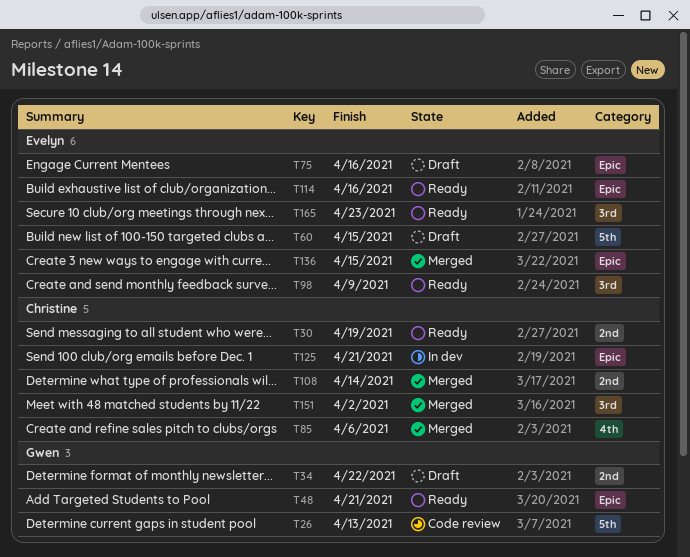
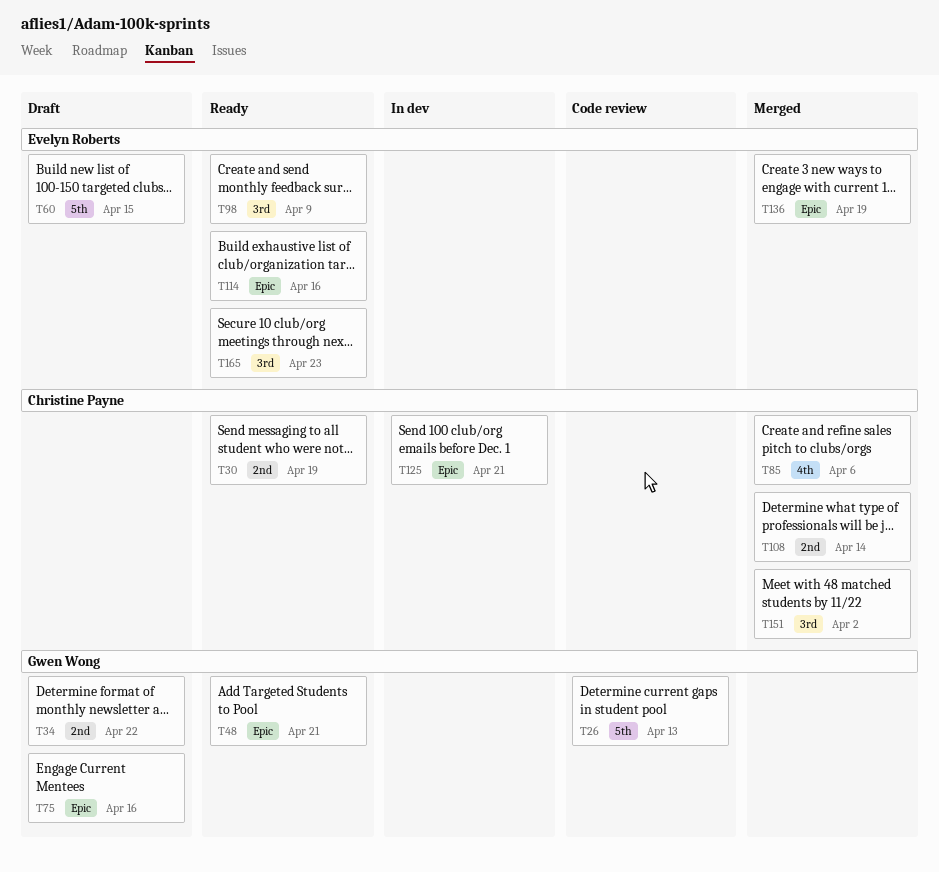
T75, owner: Evelyn Roberts -> Gwen Wong
T136, due: Apr 15 -> Apr 19

